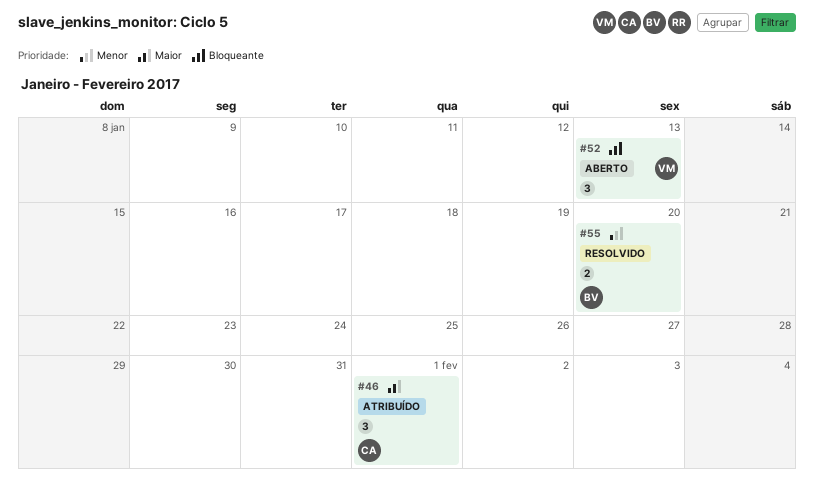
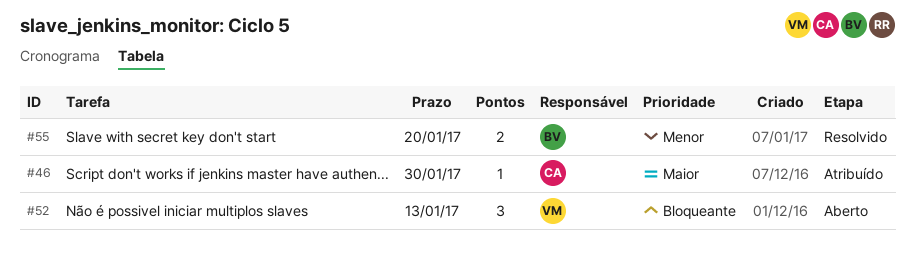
#46, estimate: 3 -> 1
#46, due: Feb 1 -> Jan 30

